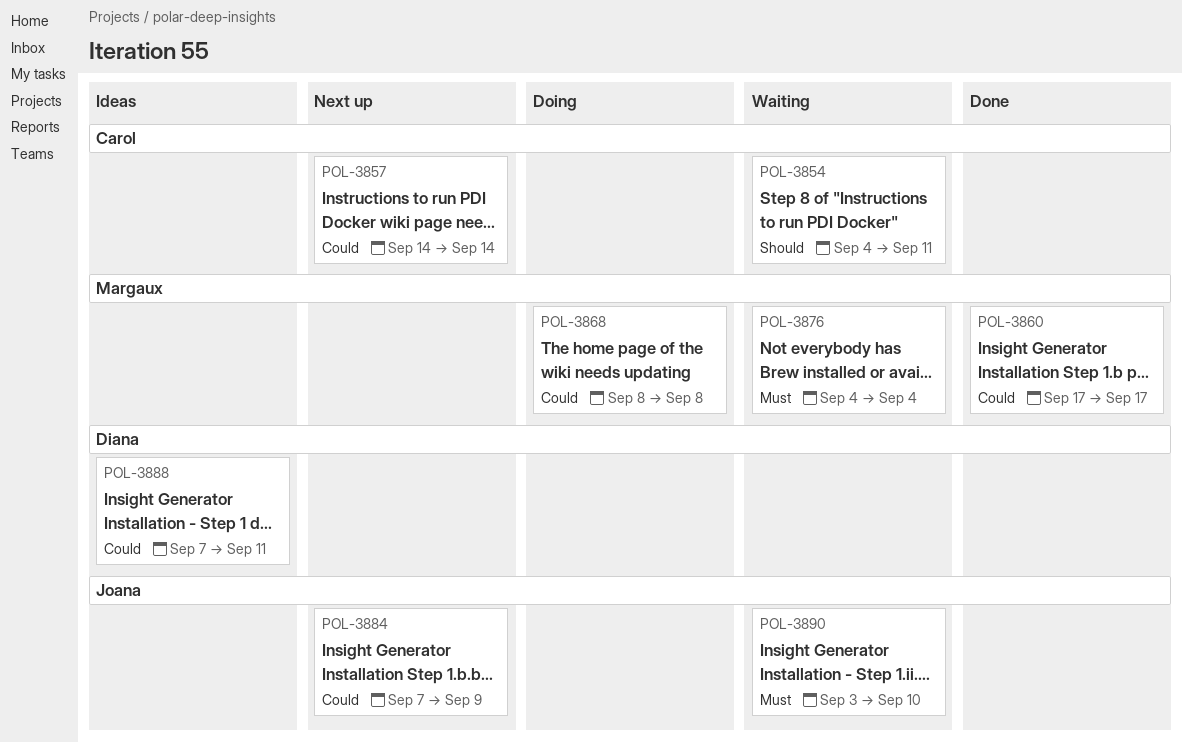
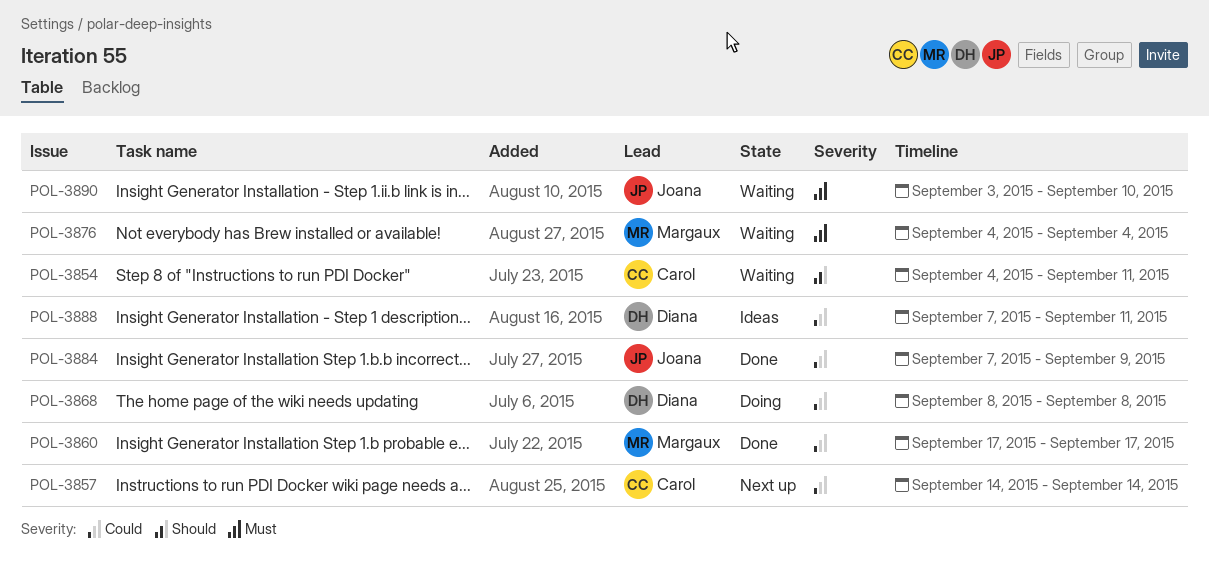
POL-3868, owner: Margaux -> Diana
POL-3884, status: Next up -> Done

